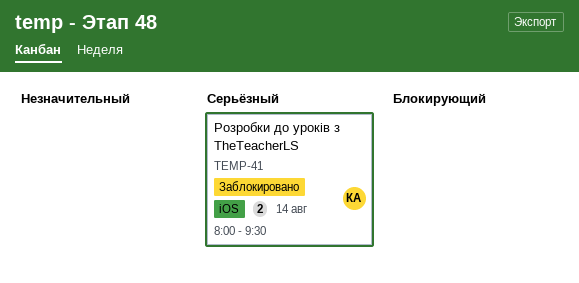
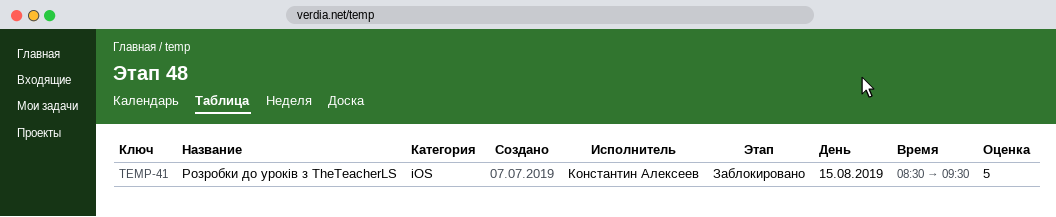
TEMP-41, estimate: 2 -> 5
TEMP-41, day: Aug 14 -> Aug 15
TEMP-41, begins: 08:00 -> 08:30

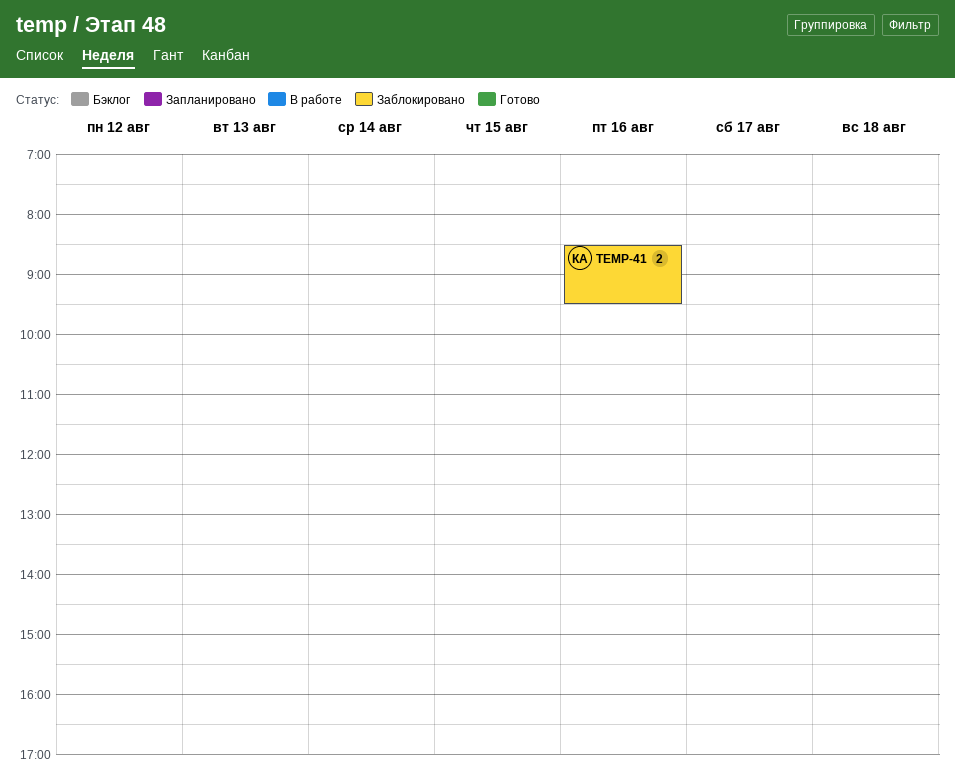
TEMP-41, estimate: 5 -> 2
TEMP-41, day: Aug 15 -> Aug 16

